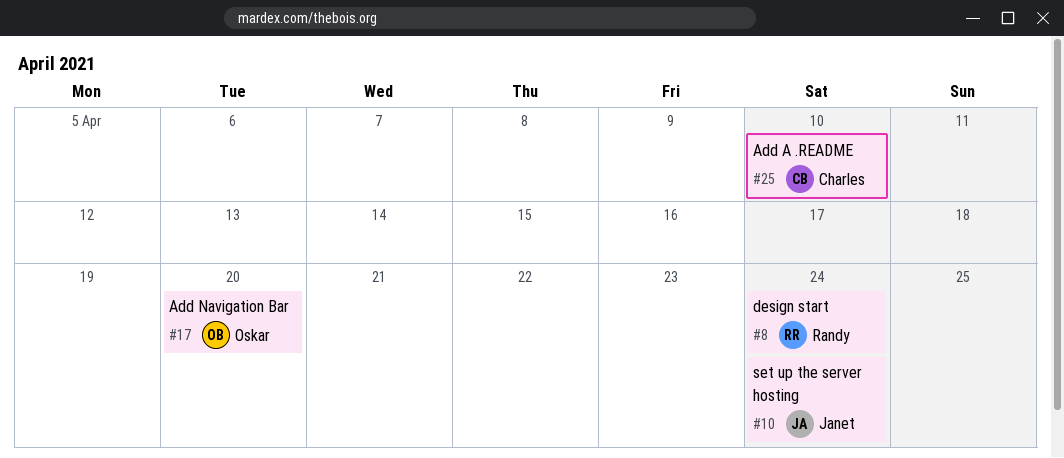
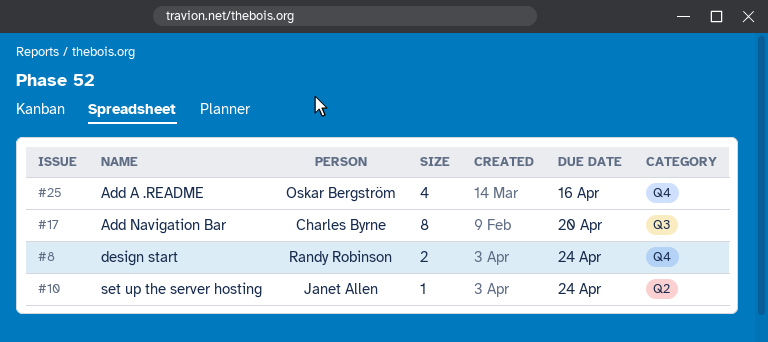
#17, owner: Oskar Bergström -> Charles Byrne
#25, owner: Charles Byrne -> Oskar Bergström
#25, due: Apr 10 -> Apr 16

